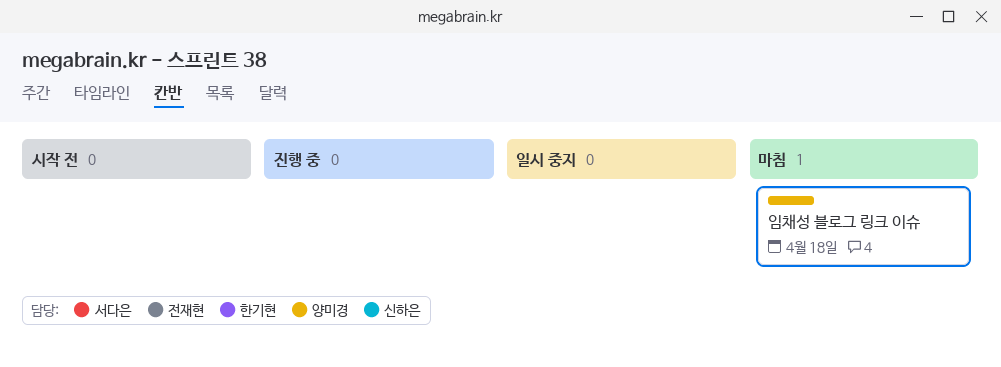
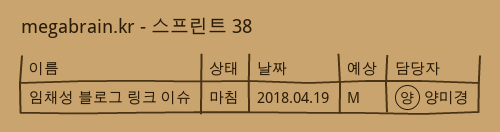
임채성 블로그 링크 이슈, day: Apr 18 -> Apr 19

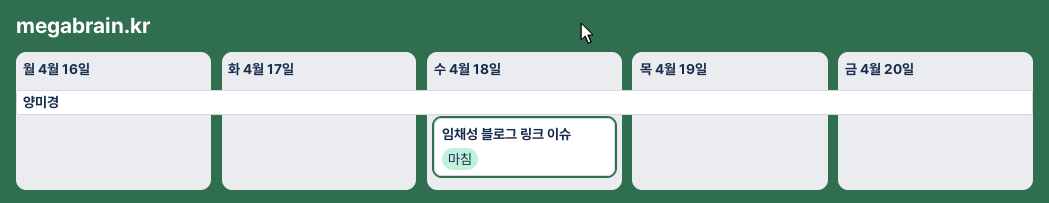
임채성 블로그 링크 이슈, day: Apr 19 -> Apr 18

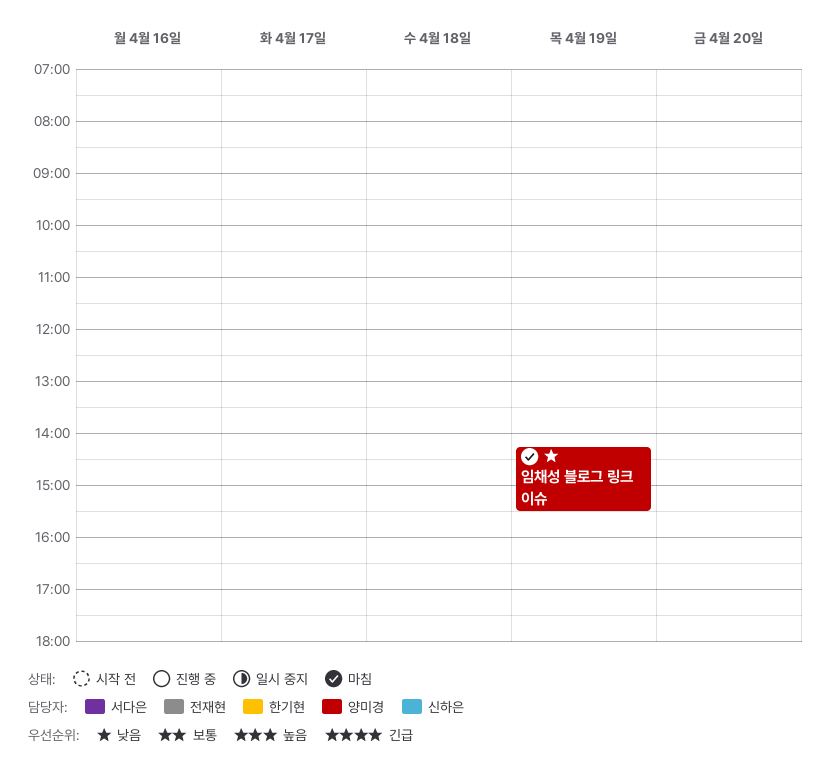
임채성 블로그 링크 이슈, day: Apr 18 -> Apr 19

